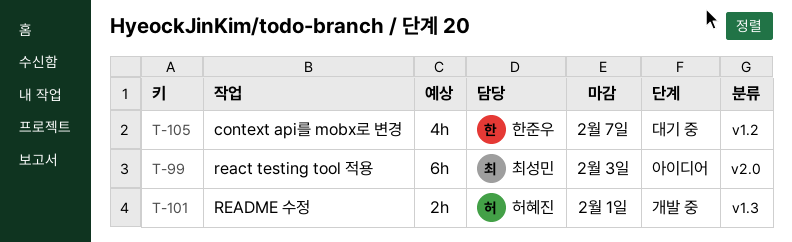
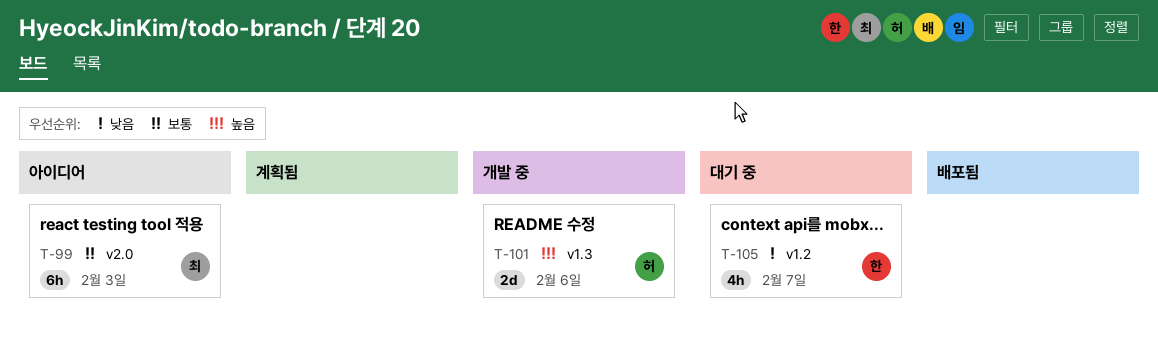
T-101, estimate: 2h -> 2d
T-101, due: Feb 1 -> Feb 6

